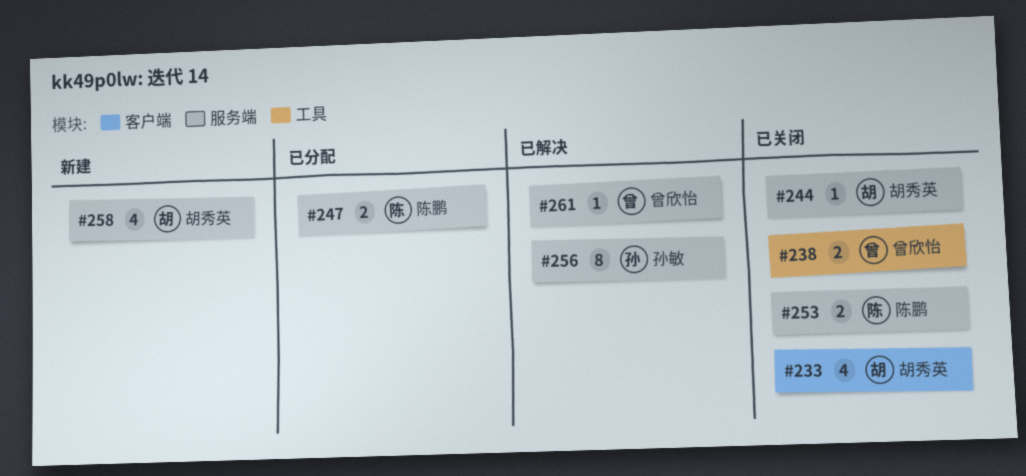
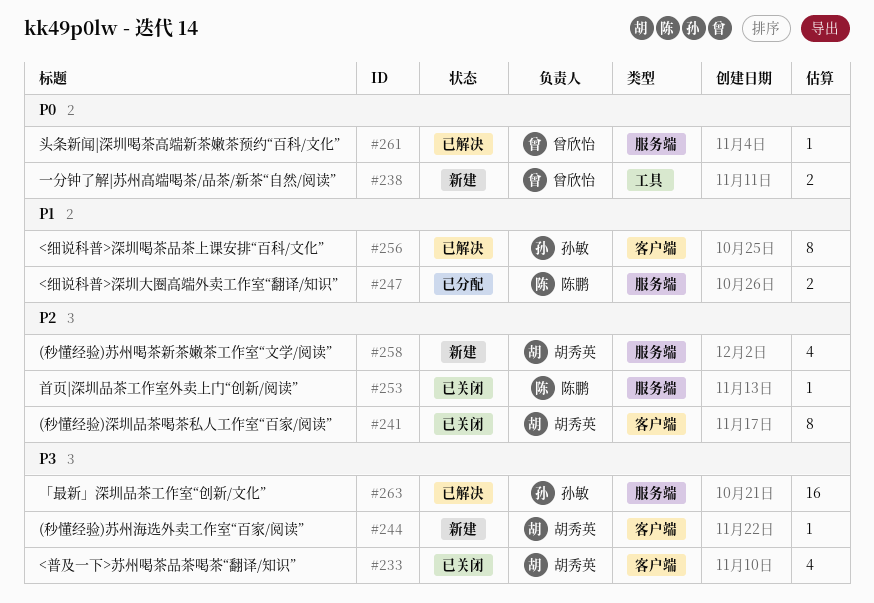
#238, status: 已关闭 -> 新建
#241: none -> present
#244, status: 已关闭 -> 新建
#244, label: 服务端 -> 客户端
#253, estimate: 2 -> 1
#256, label: 服务端 -> 客户端
#263: none -> present

